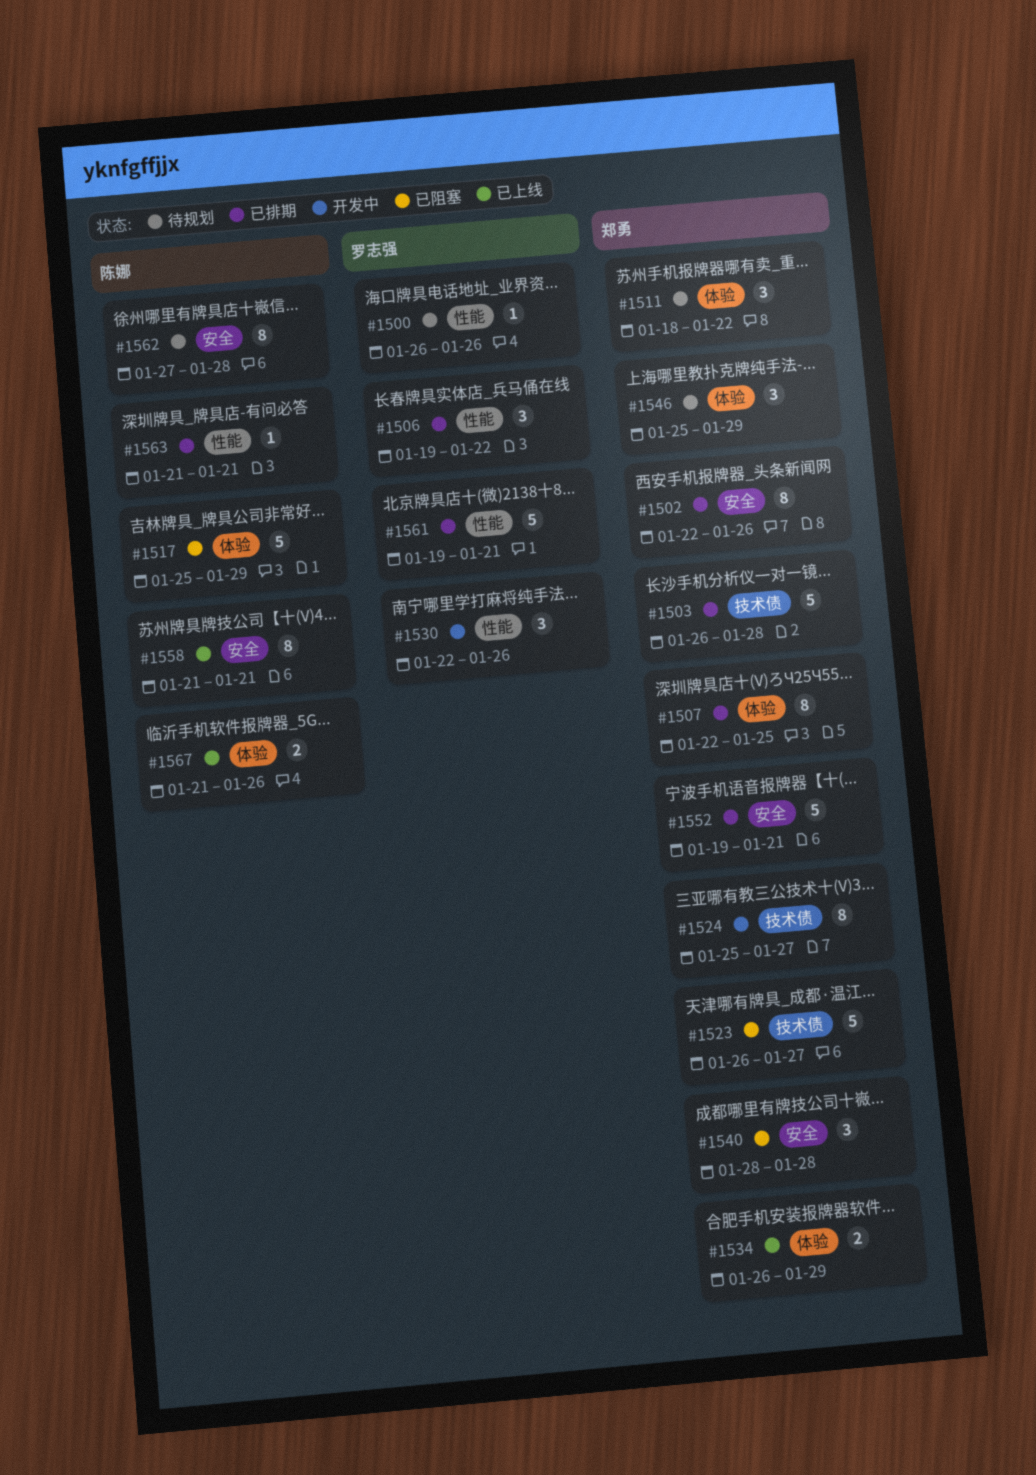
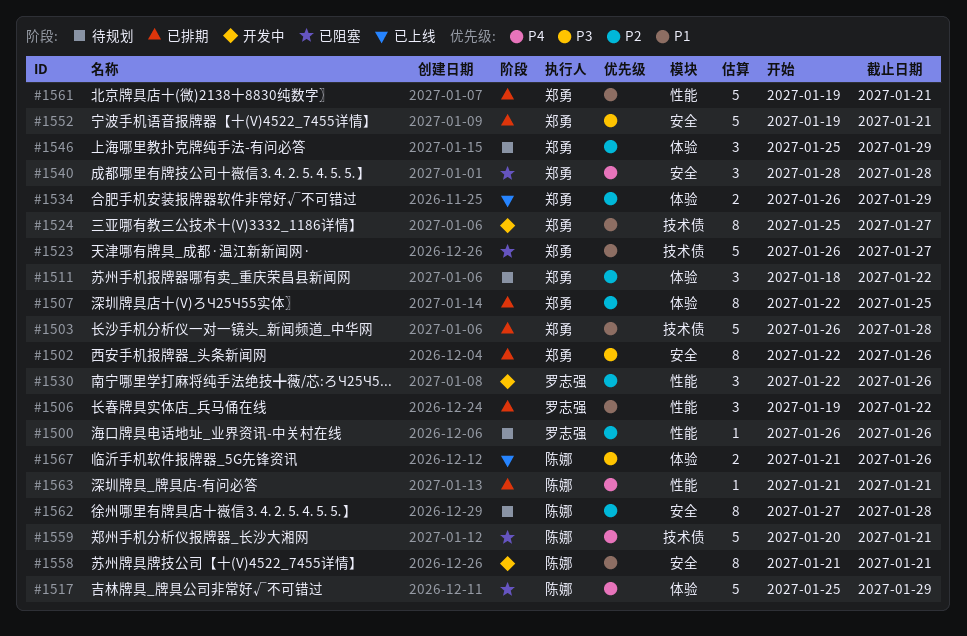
#1558, status: 已上线 -> 开发中
#1559: none -> present
#1561, owner: 罗志强 -> 郑勇

